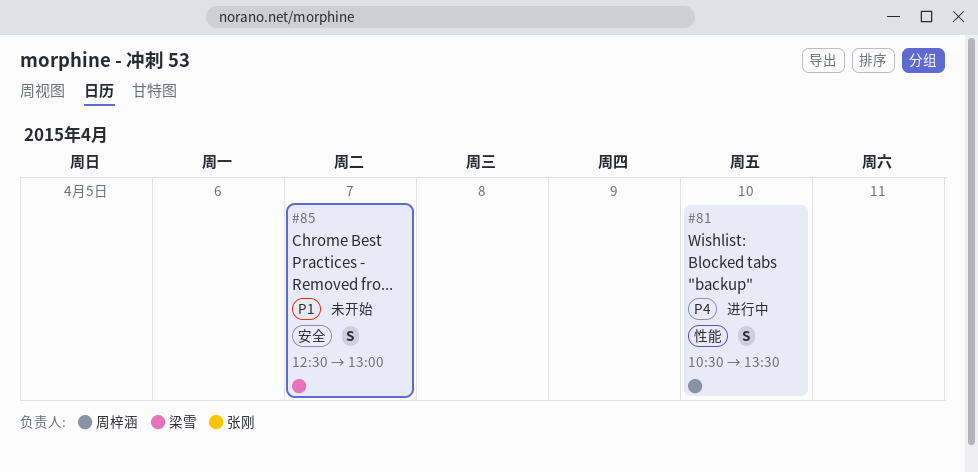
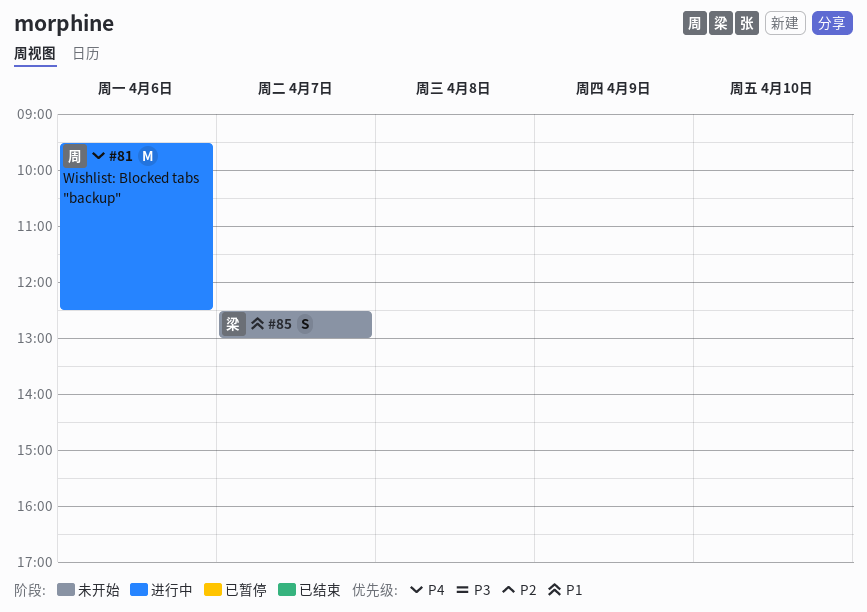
#81, estimate: S -> M
#81, day: Apr 10 -> Apr 6
#81, begins: 10:30 -> 09:30
#81, ends: 13:30 -> 12:30

